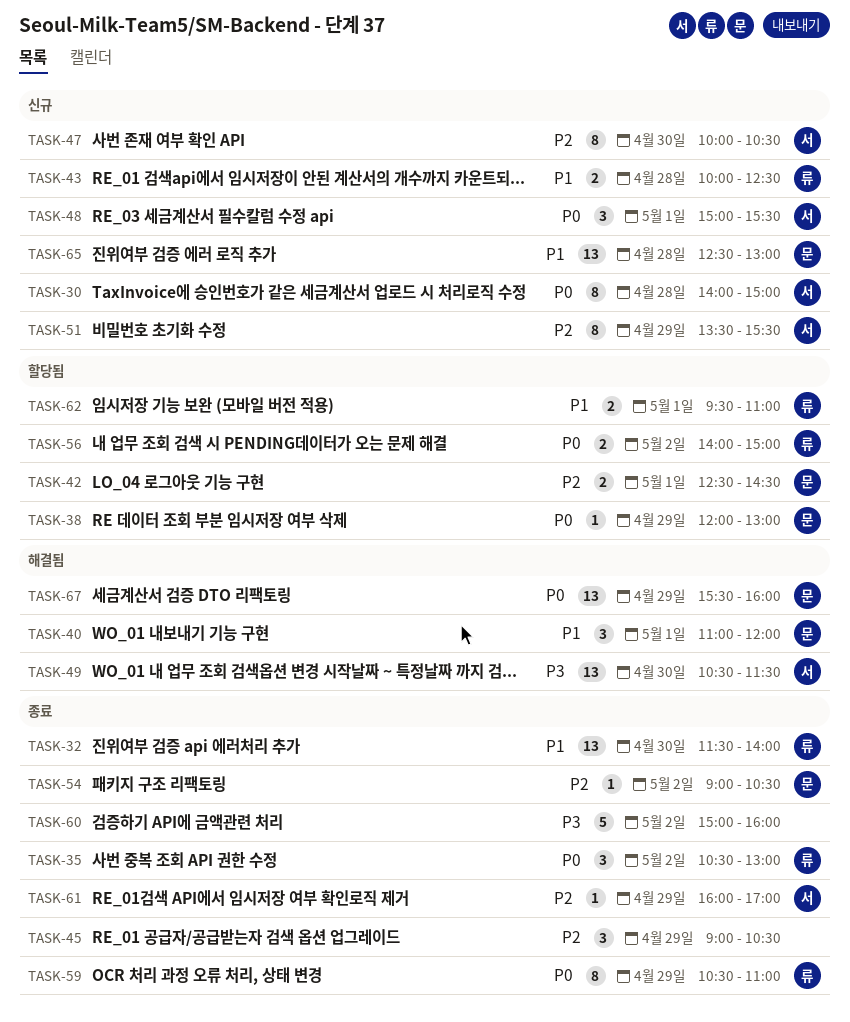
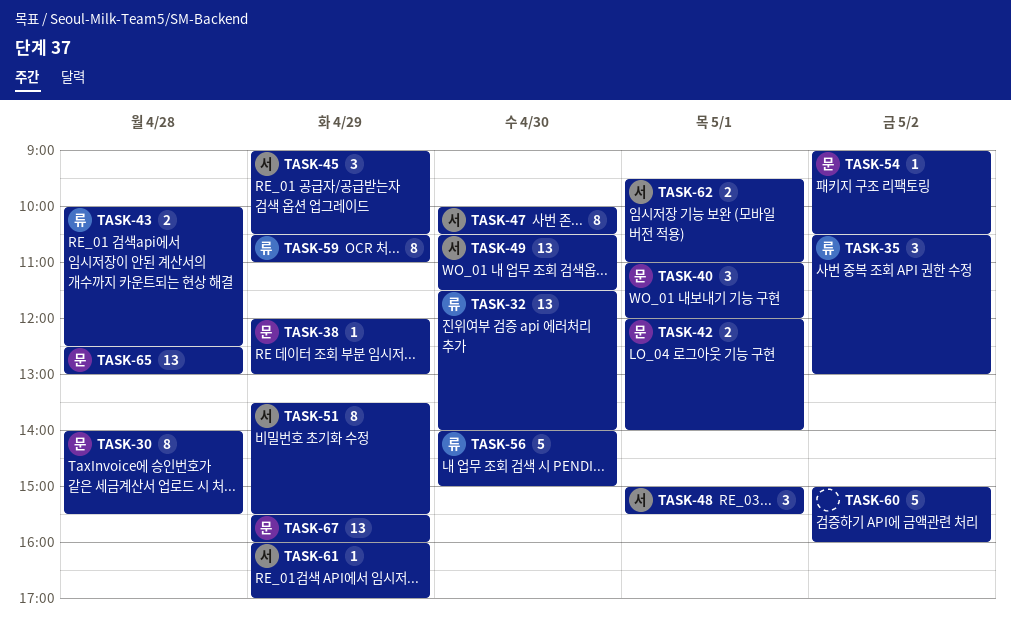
TASK-30, owner: 서 -> 문
TASK-30, ends: 15:00 -> 15:30
TASK-42, begins: 12:30 -> 12:00
TASK-42, ends: 14:30 -> 14:00
TASK-45, owner: none -> 서
TASK-56, estimate: 2 -> 5
TASK-56, day: May 2 -> Apr 30
TASK-62, owner: 류 -> 서

